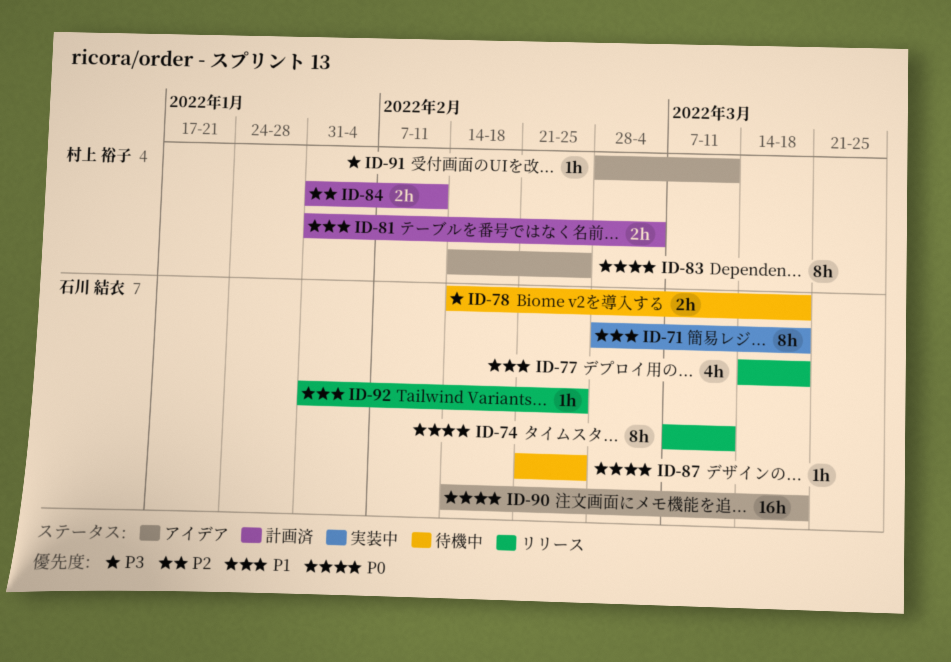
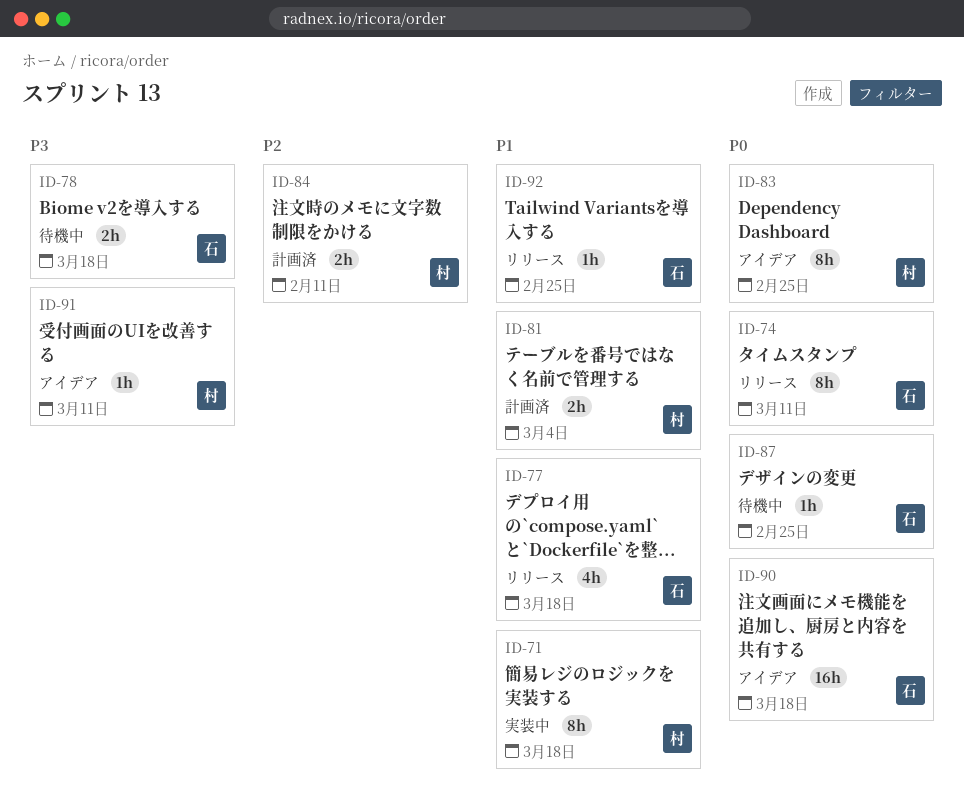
ID-71, owner: 石川 結衣 -> 村上 裕子

